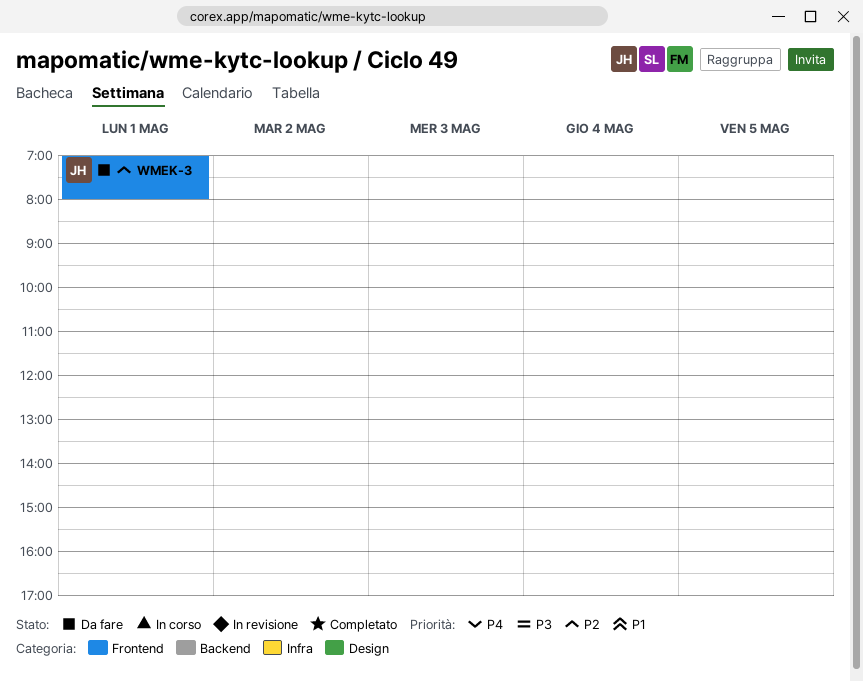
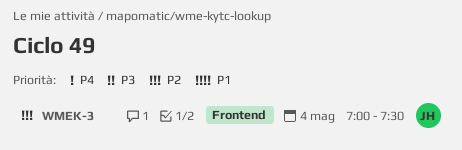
WMEK-3, day: May 1 -> May 4
WMEK-3, ends: 08:00 -> 07:30

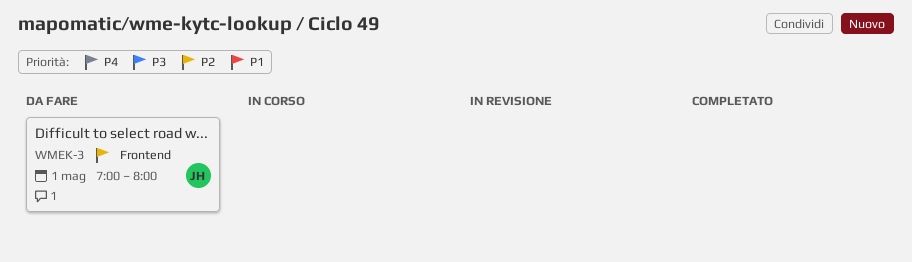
WMEK-3, day: May 4 -> May 1
WMEK-3, ends: 07:30 -> 08:00

